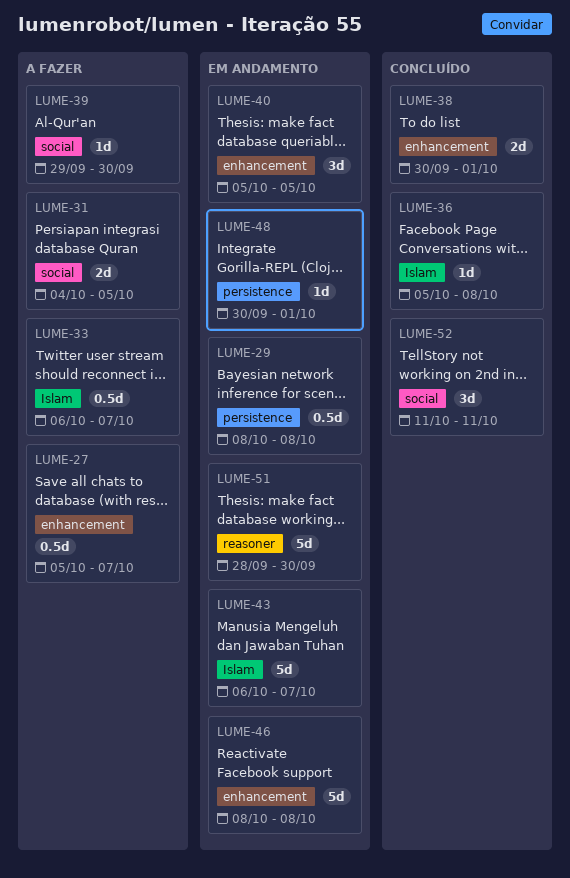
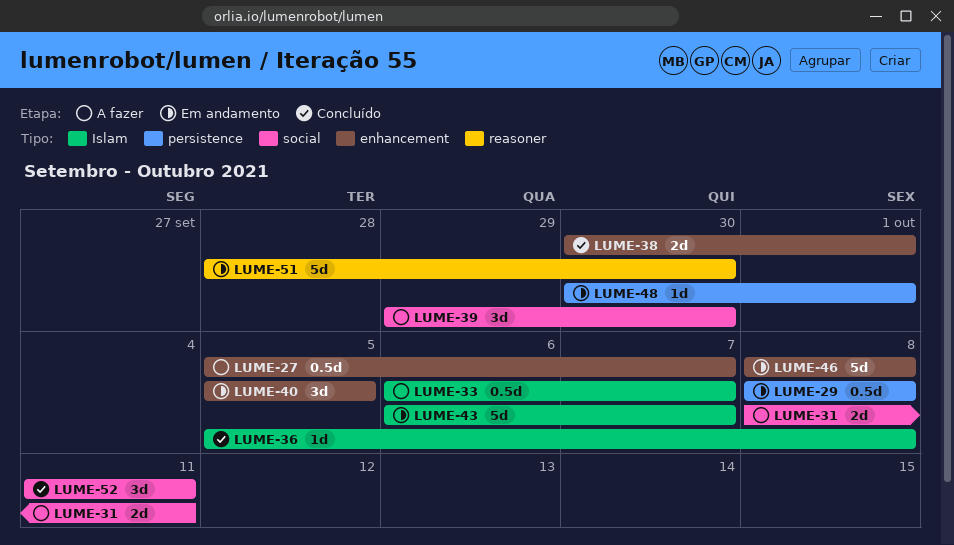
LUME-31, start: Oct 4 -> Oct 8
LUME-31, due: Oct 5 -> Oct 11
LUME-39, estimate: 1d -> 3d

